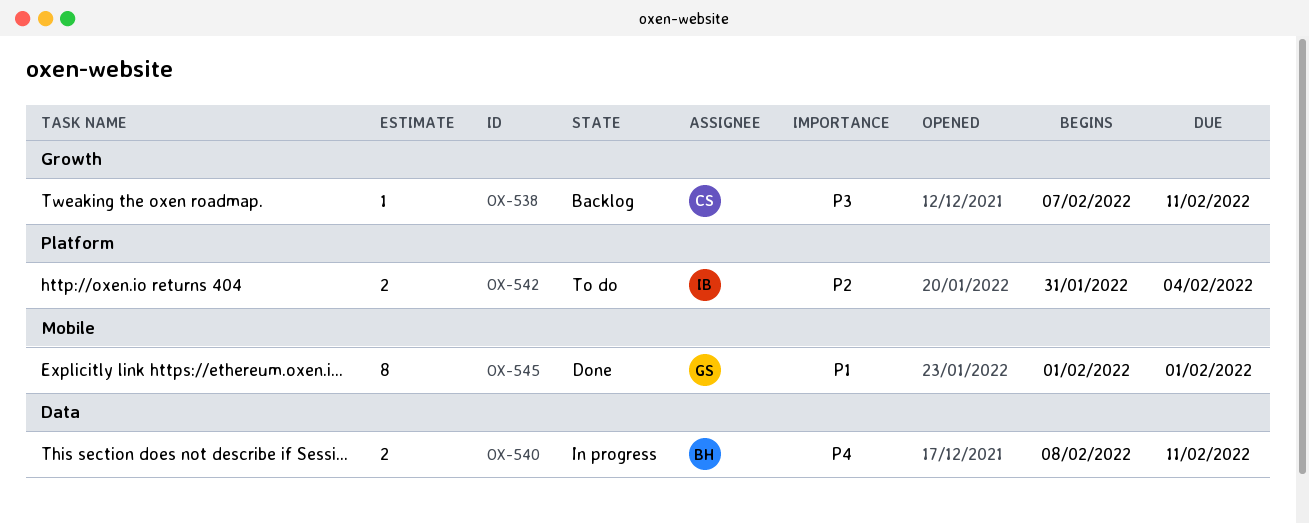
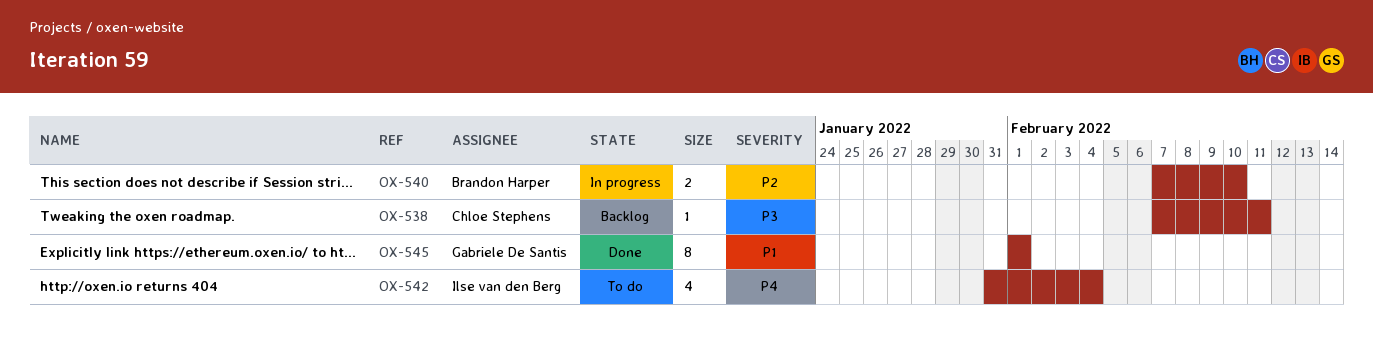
OX-540, priority: P4 -> P2
OX-540, start: Feb 8 -> Feb 7
OX-540, due: Feb 11 -> Feb 10
OX-542, priority: P2 -> P4
OX-542, estimate: 2 -> 4

